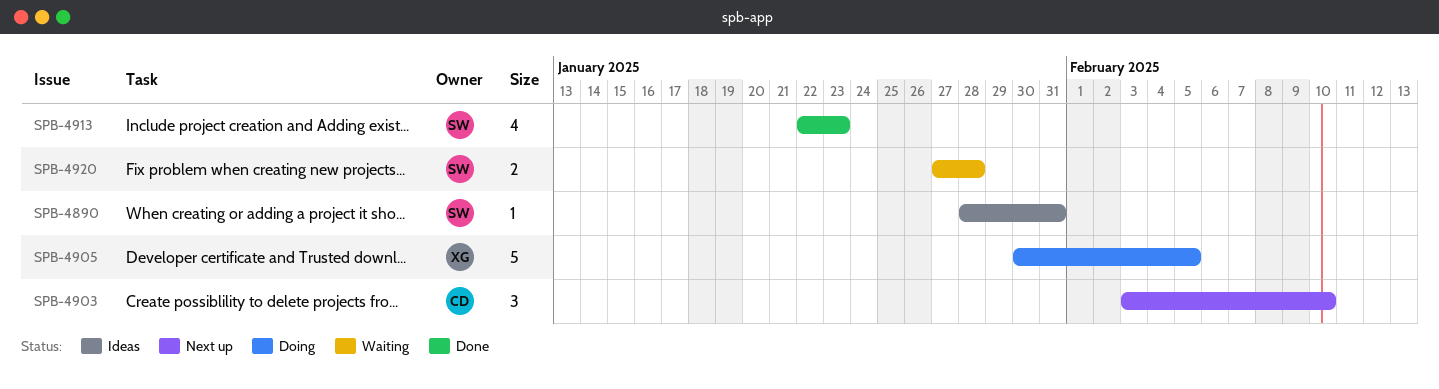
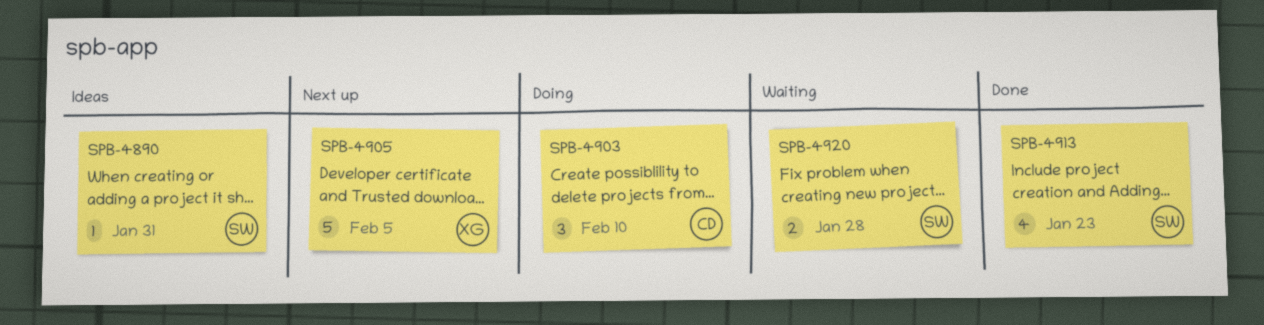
SPB-4903, status: Next up -> Doing
SPB-4905, status: Doing -> Next up

